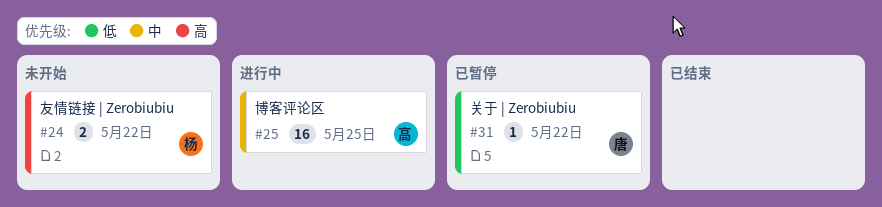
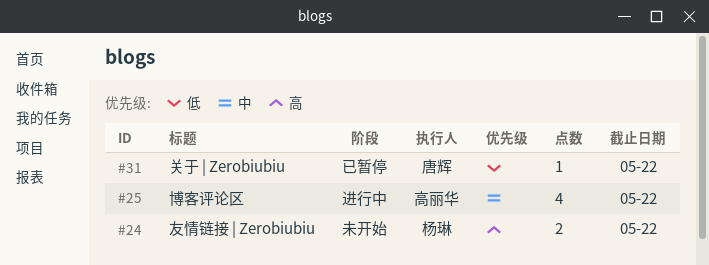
#25, estimate: 16 -> 4
#25, due: May 25 -> May 22

